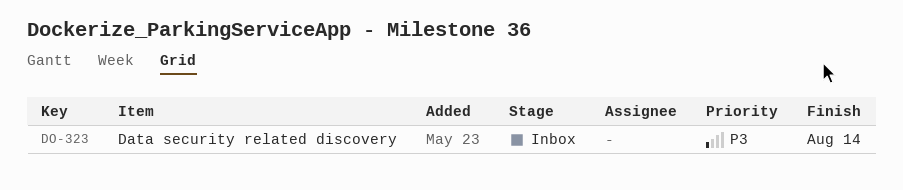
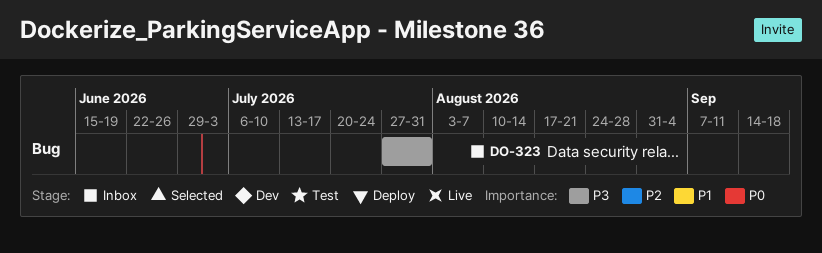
DO-323, due: Aug 14 -> Jul 31

